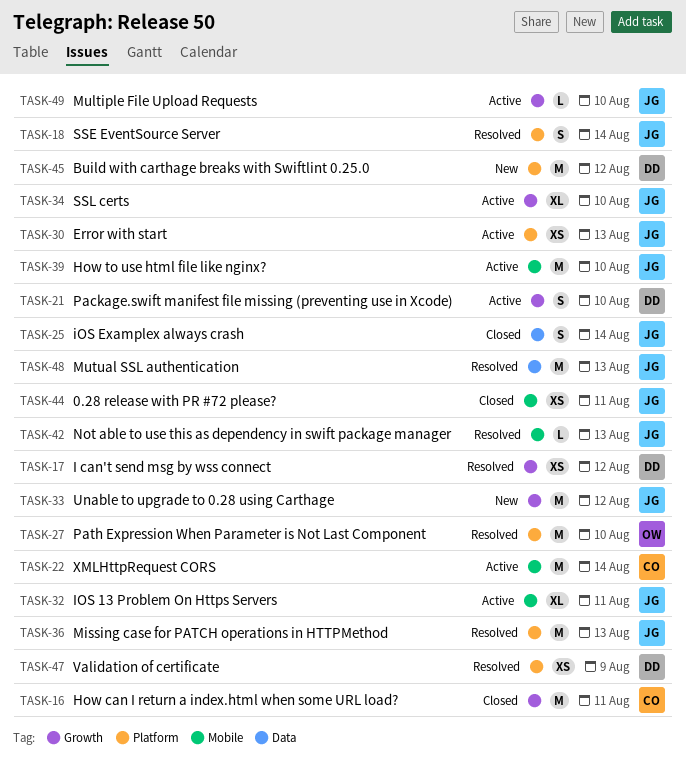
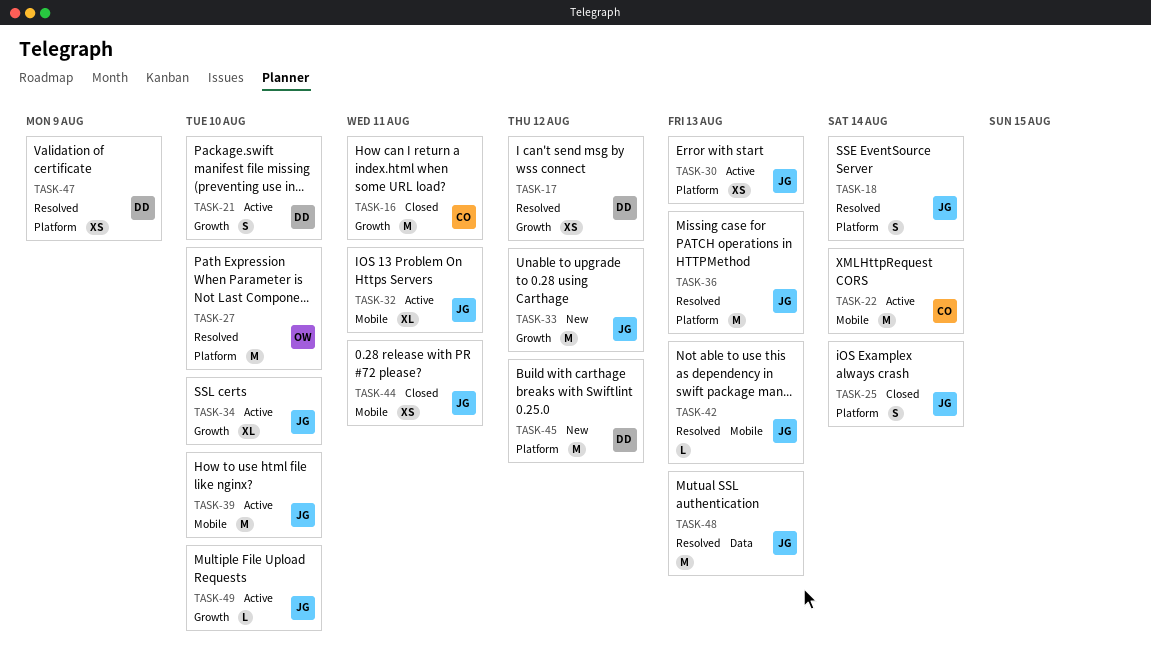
TASK-25, label: Data -> Platform

